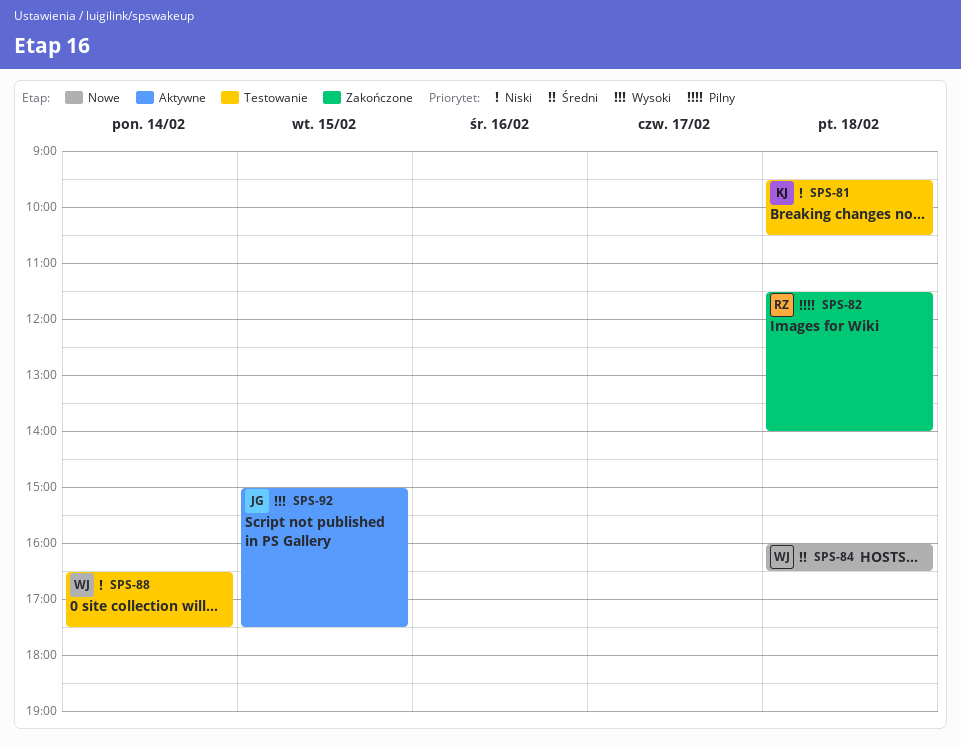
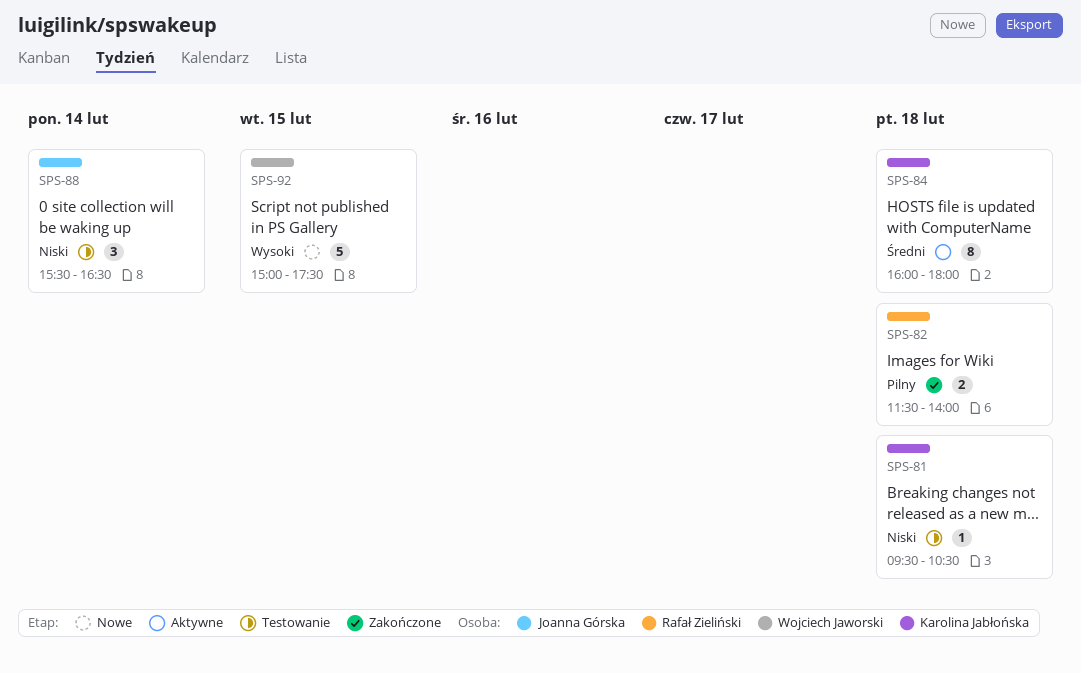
SPS-84, status: Nowe -> Aktywne
SPS-84, owner: Wojciech Jaworski -> Karolina Jabłońska
SPS-84, ends: 16:30 -> 18:00
SPS-88, owner: Wojciech Jaworski -> Joanna Górska
SPS-88, begins: 16:30 -> 15:30
SPS-88, ends: 17:30 -> 16:30
SPS-92, status: Aktywne -> Nowe
SPS-92, owner: Joanna Górska -> Wojciech Jaworski

